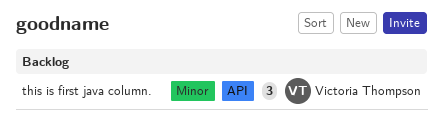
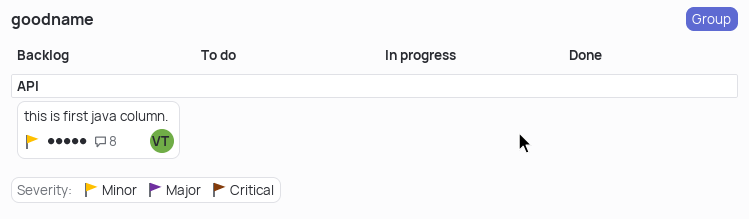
this is first java column., estimate: 3 -> 5

